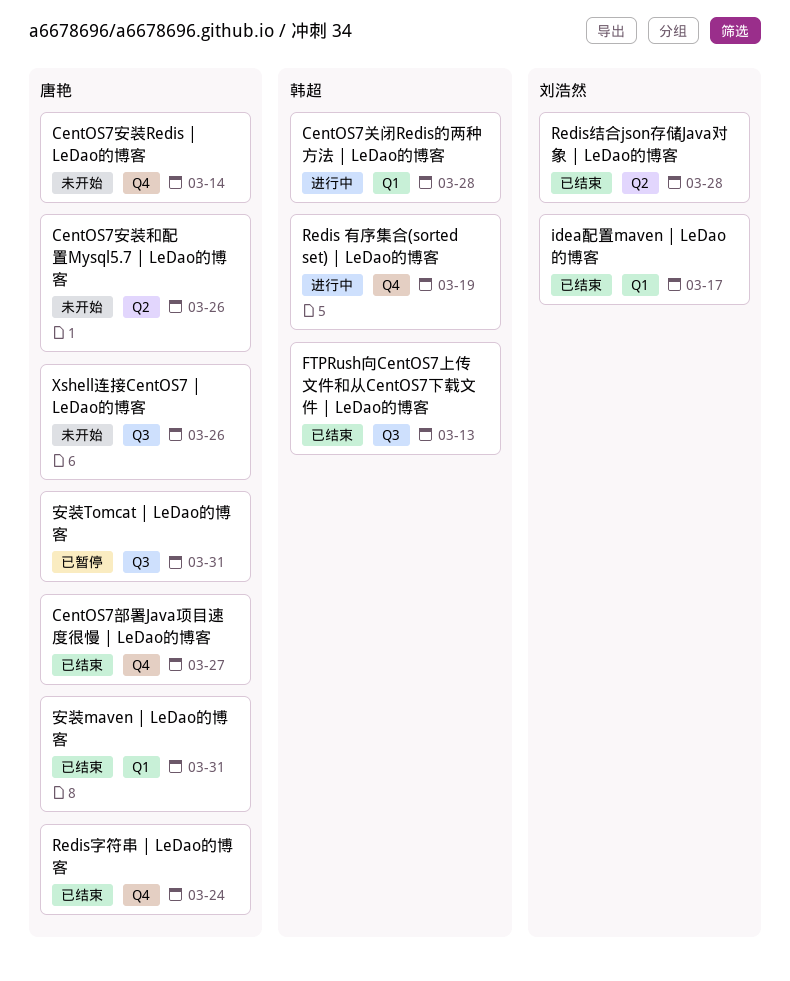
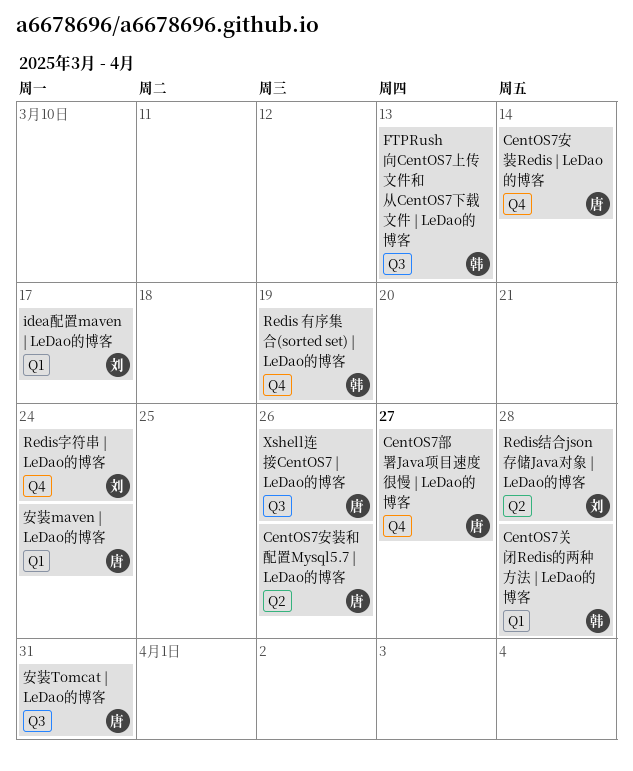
Redis字符串 | LeDao的博客, owner: 唐艳 -> 刘浩然
安装maven | LeDao的博客, due: Mar 31 -> Mar 24

